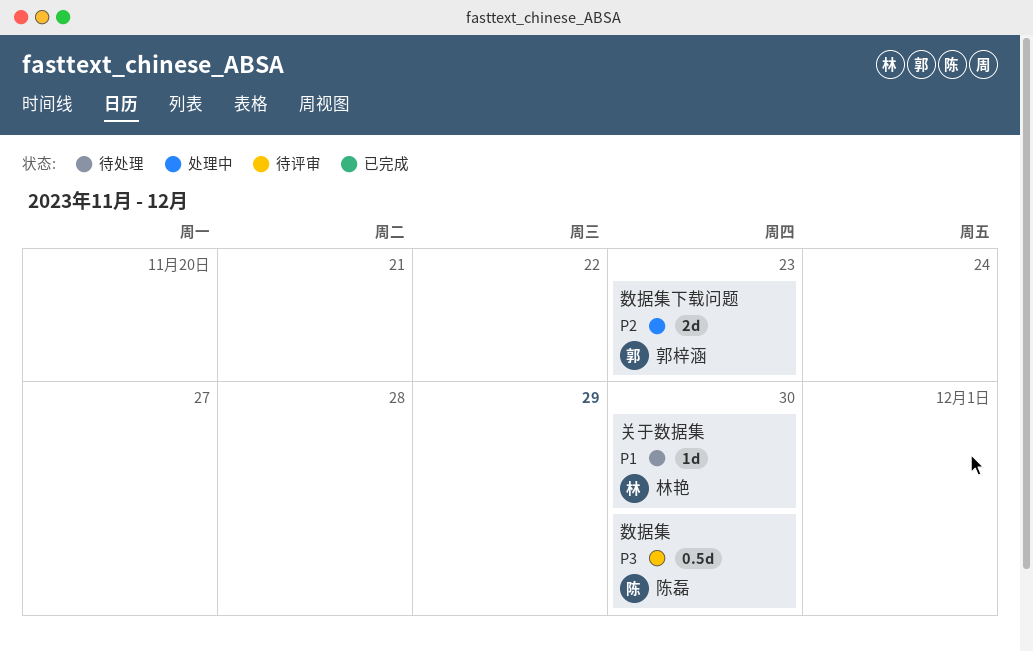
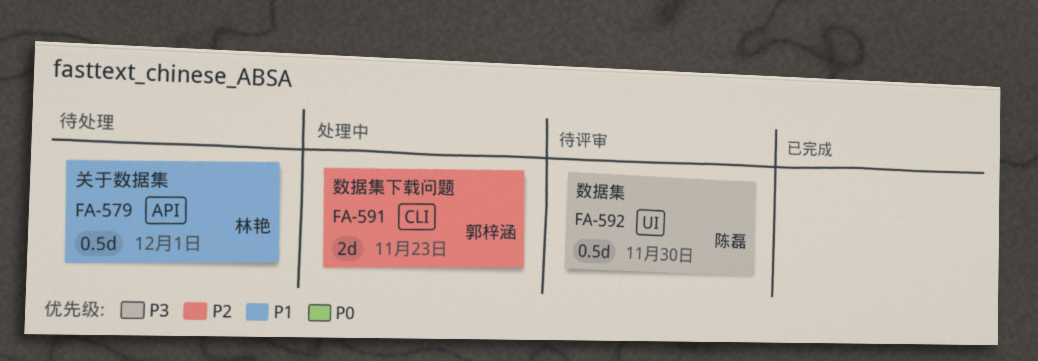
关于数据集, estimate: 1d -> 0.5d
关于数据集, due: Nov 30 -> Dec 1

